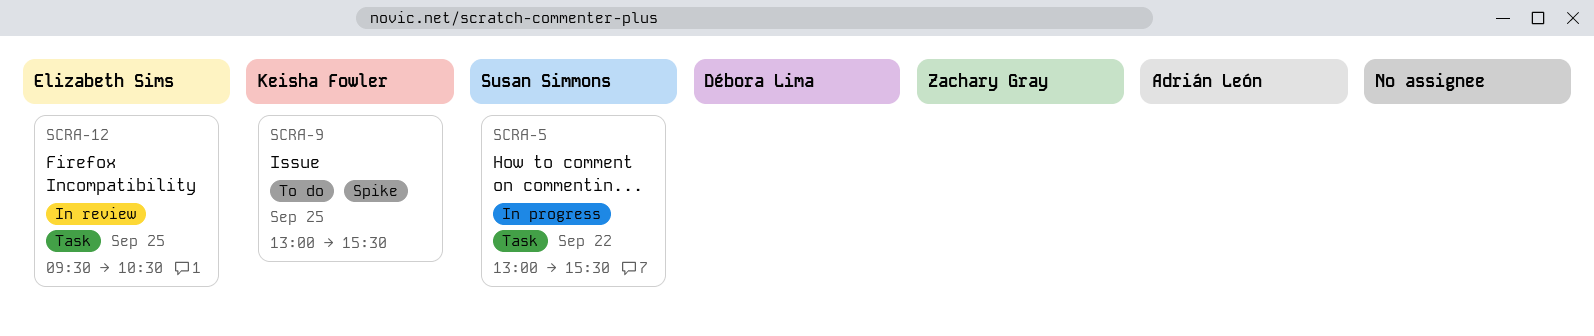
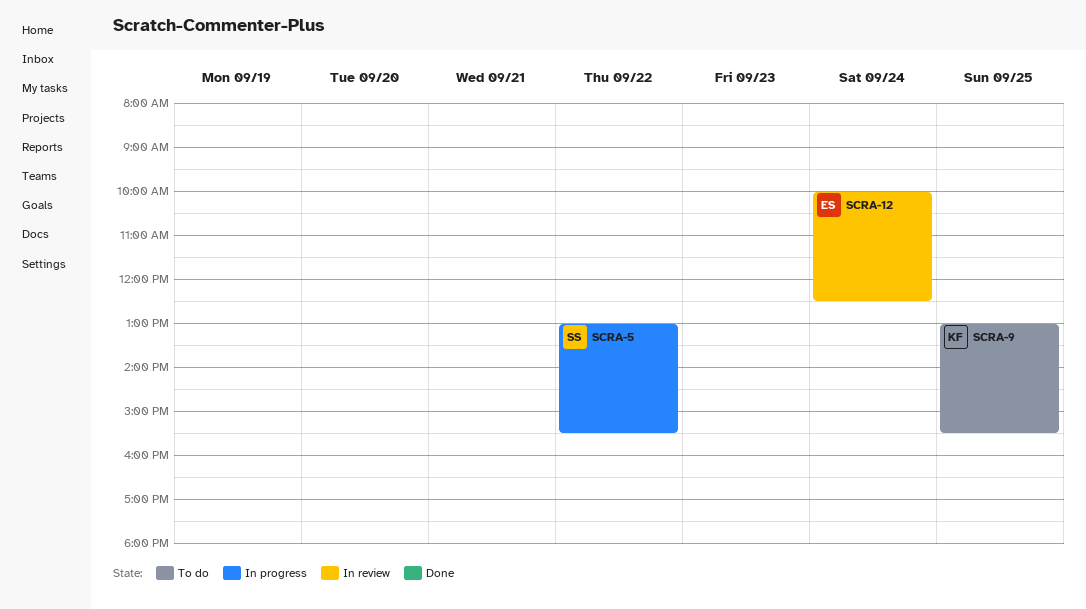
SCRA-12, day: Sep 25 -> Sep 24
SCRA-12, begins: 09:30 -> 10:00
SCRA-12, ends: 10:30 -> 12:30

